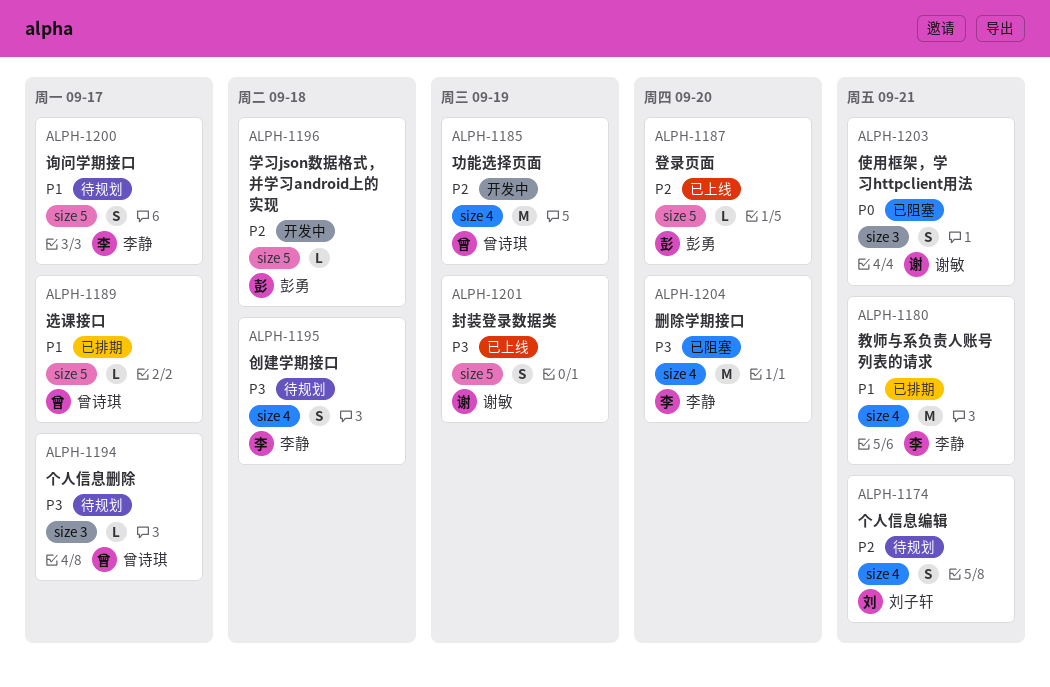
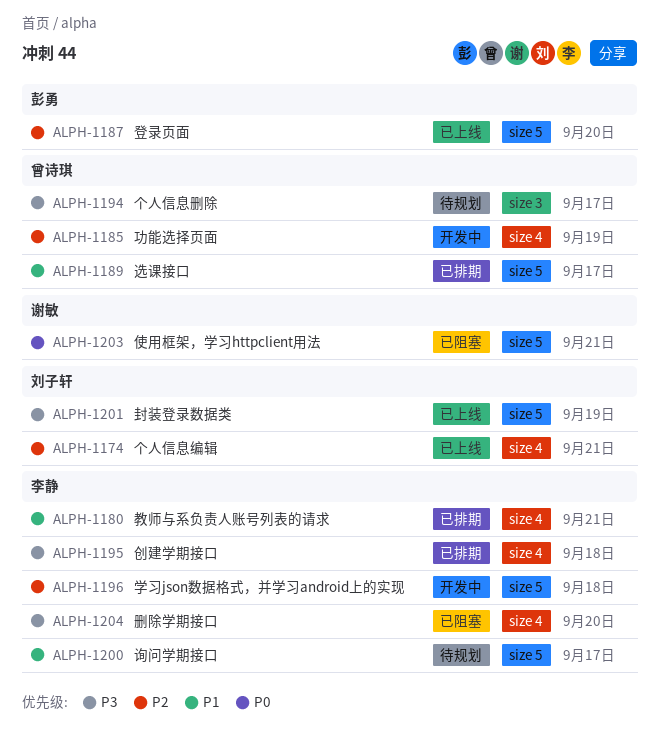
ALPH-1174, status: 待规划 -> 已上线
ALPH-1195, status: 待规划 -> 已排期
ALPH-1196, owner: 彭勇 -> 李静
ALPH-1201, owner: 谢敏 -> 刘子轩
ALPH-1203, label: size 3 -> size 5

